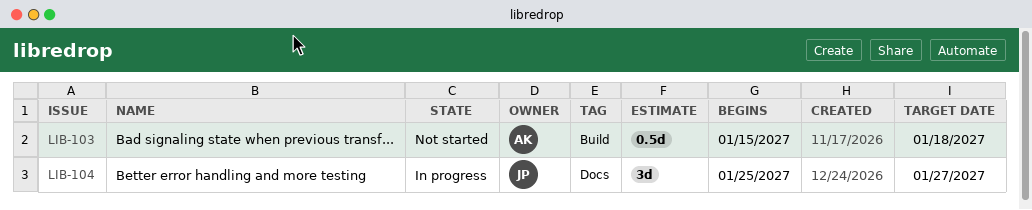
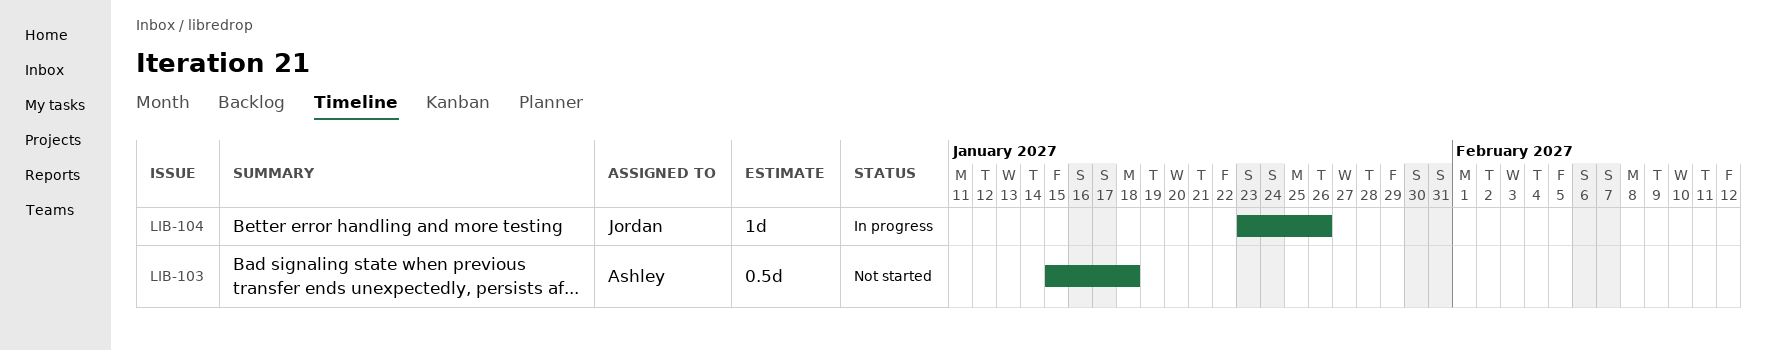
LIB-104, estimate: 3d -> 1d
LIB-104, start: Jan 25 -> Jan 23
LIB-104, due: Jan 27 -> Jan 26

